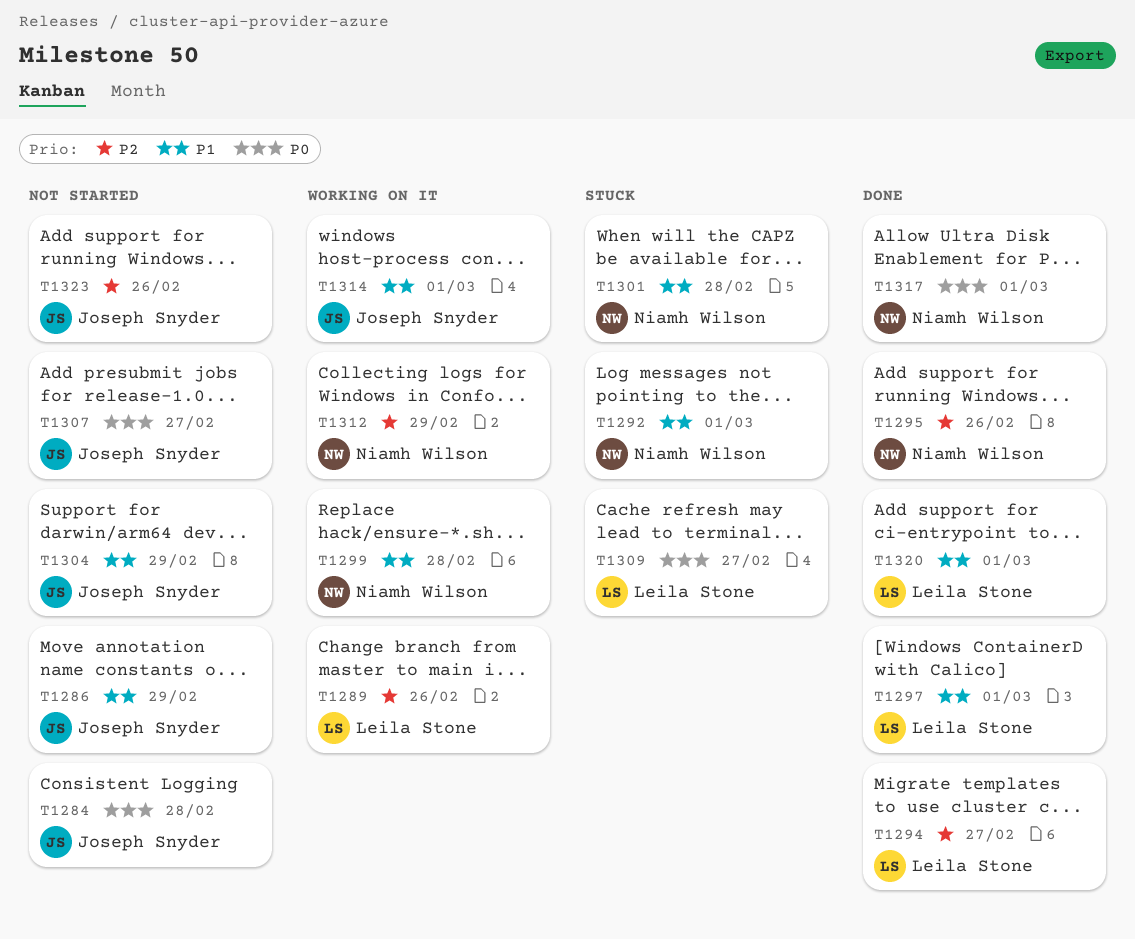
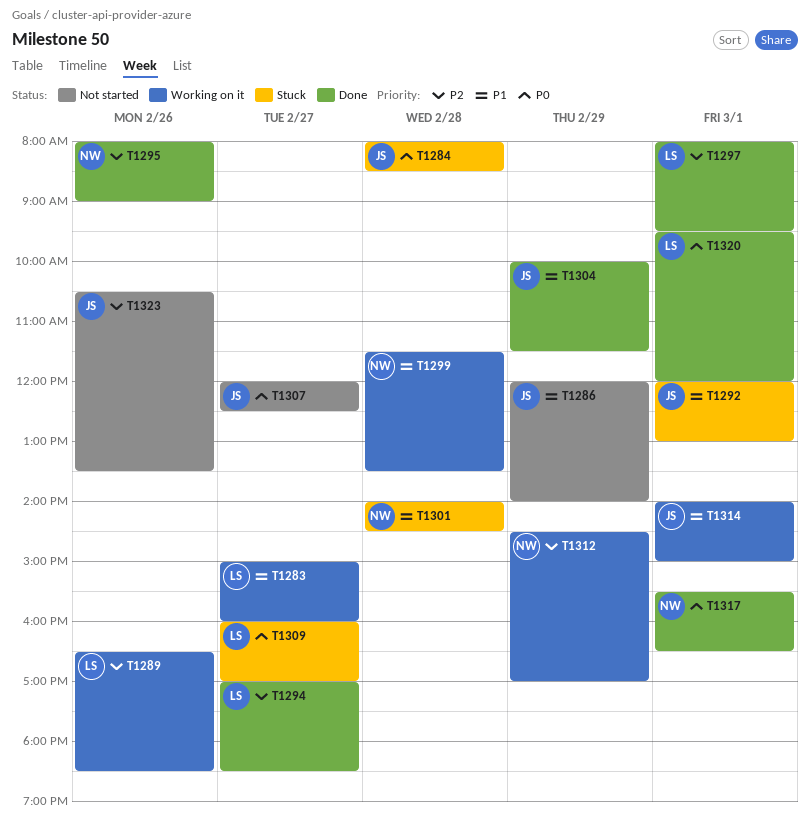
T1283: none -> present
T1284, status: Not started -> Stuck
T1292, owner: Niamh Wilson -> Joseph Snyder
T1297, priority: P1 -> P2
T1304, status: Not started -> Done
T1320, priority: P1 -> P0

